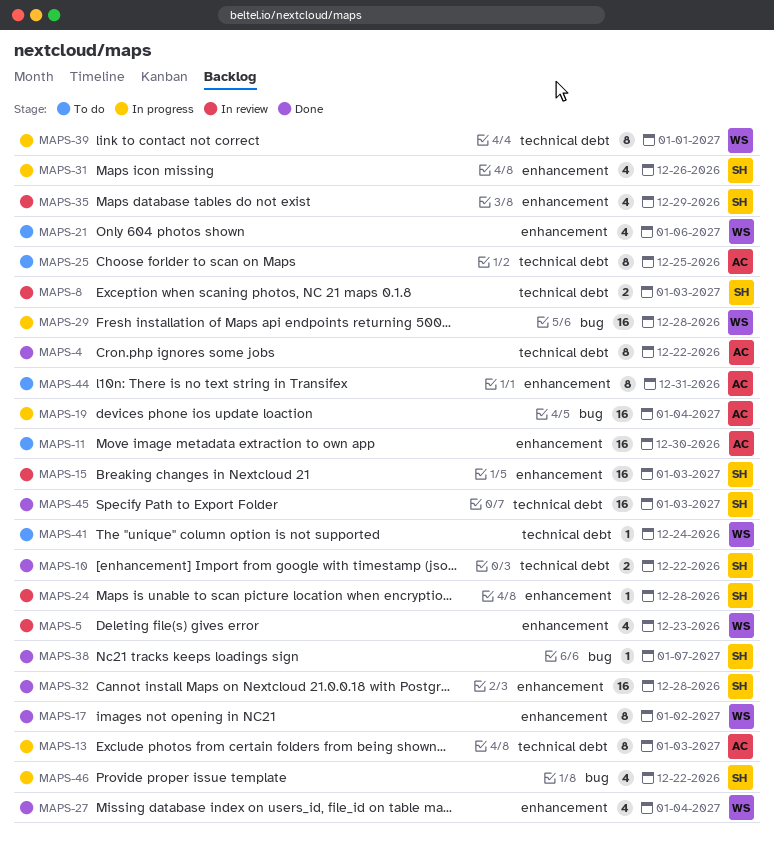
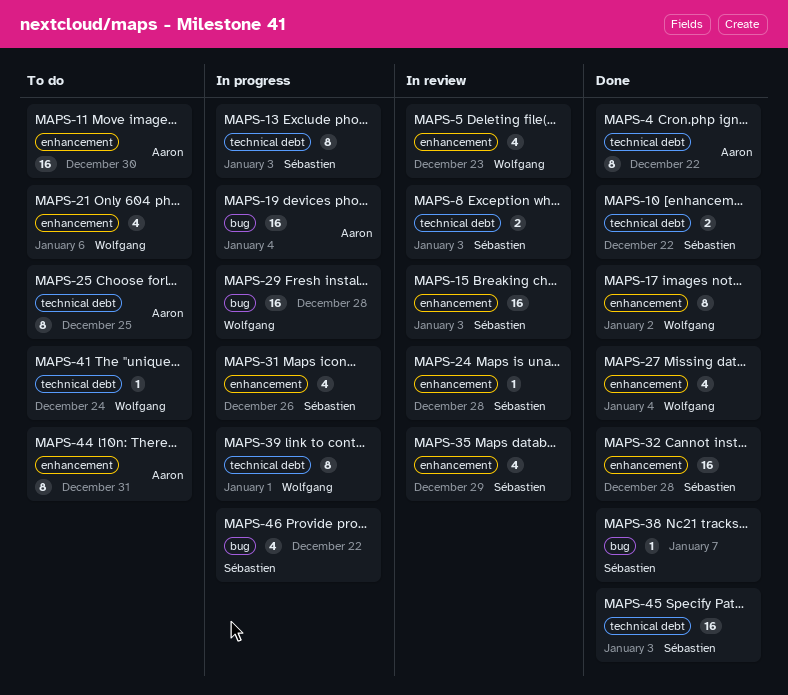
MAPS-13, owner: Aaron -> Sébastien

